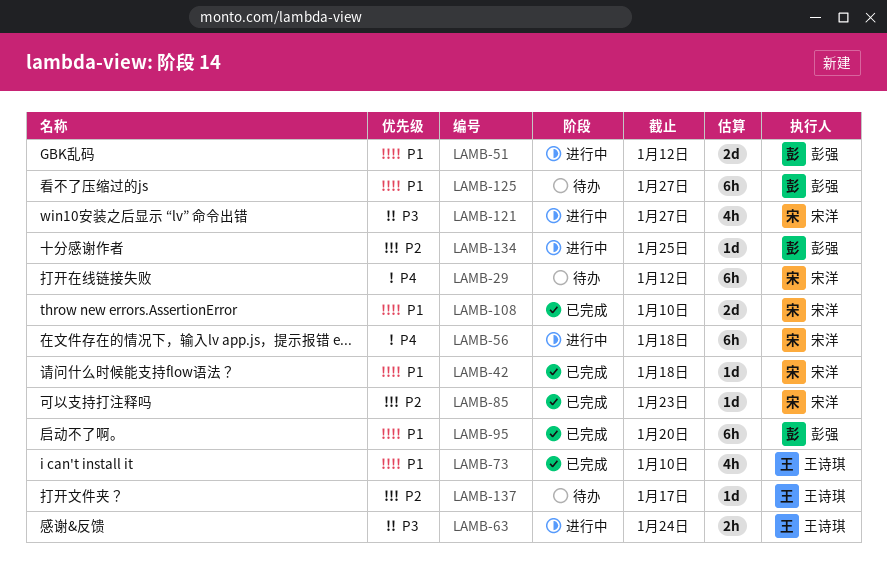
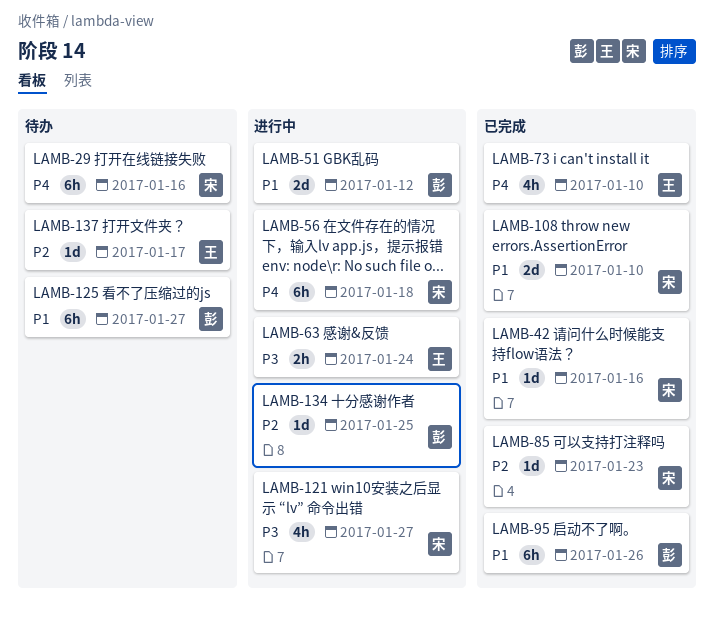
LAMB-29, due: Jan 12 -> Jan 16
LAMB-42, due: Jan 18 -> Jan 16
LAMB-73, priority: P1 -> P4
LAMB-95, due: Jan 20 -> Jan 26

